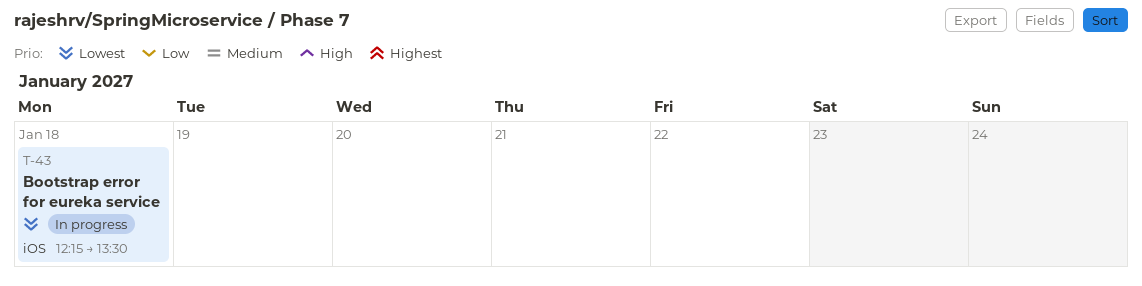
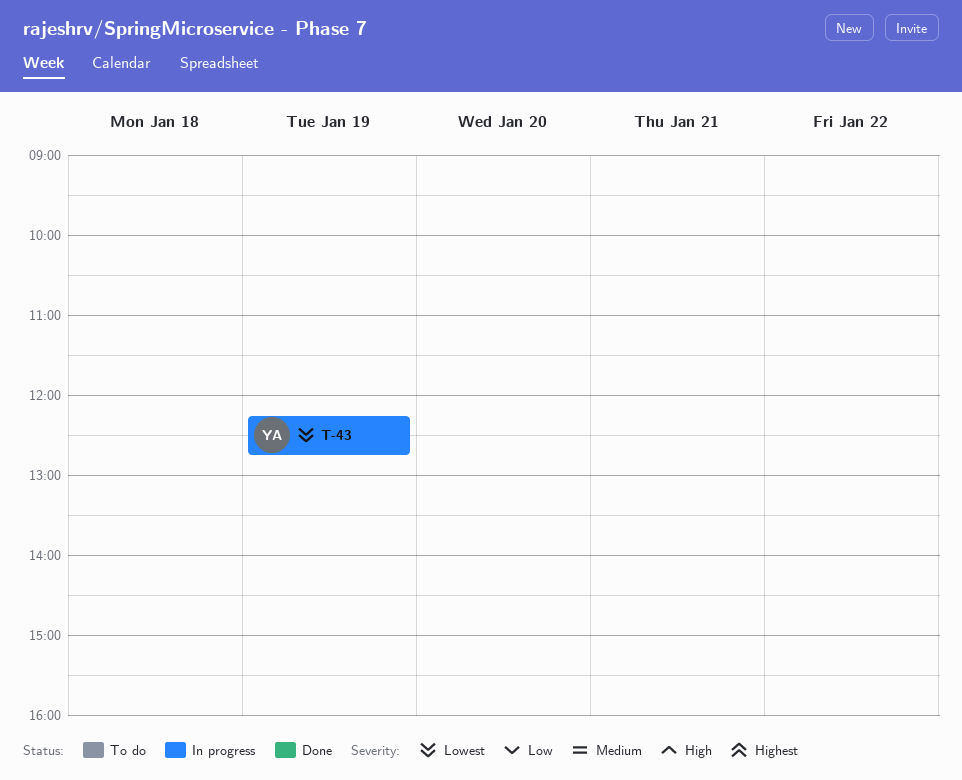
T-43, day: Jan 18 -> Jan 19
T-43, ends: 13:30 -> 12:45

